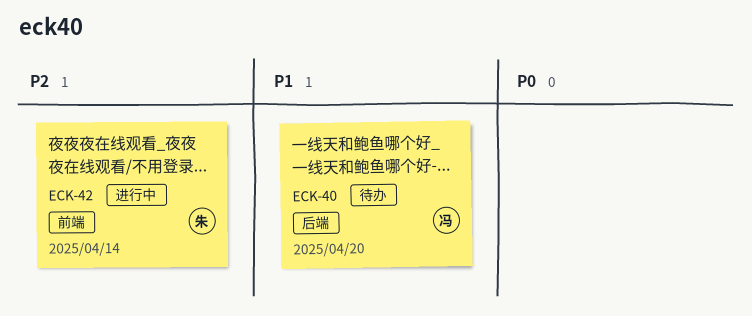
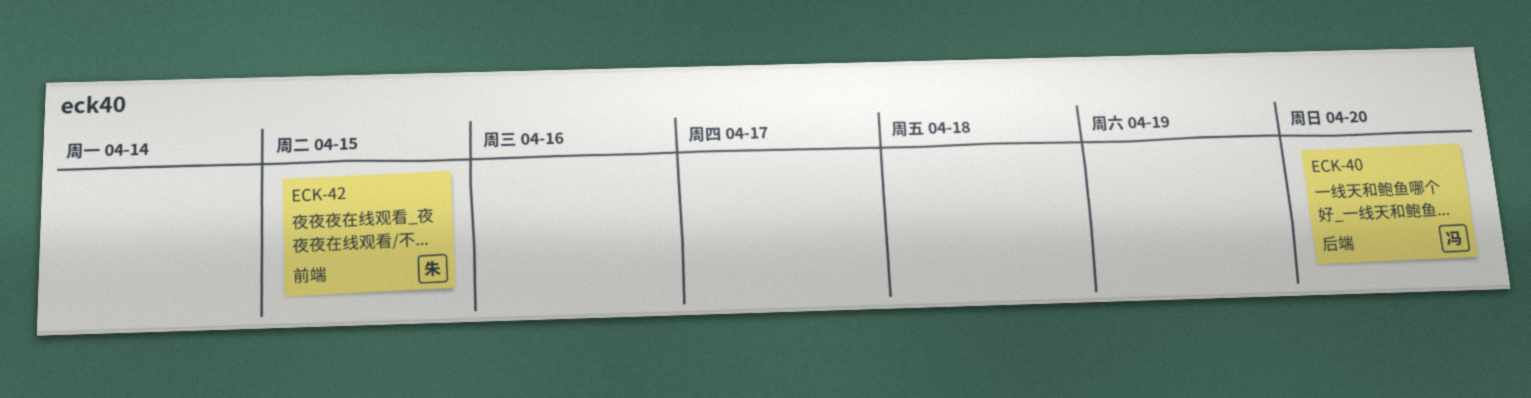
ECK-42, due: Apr 14 -> Apr 15

